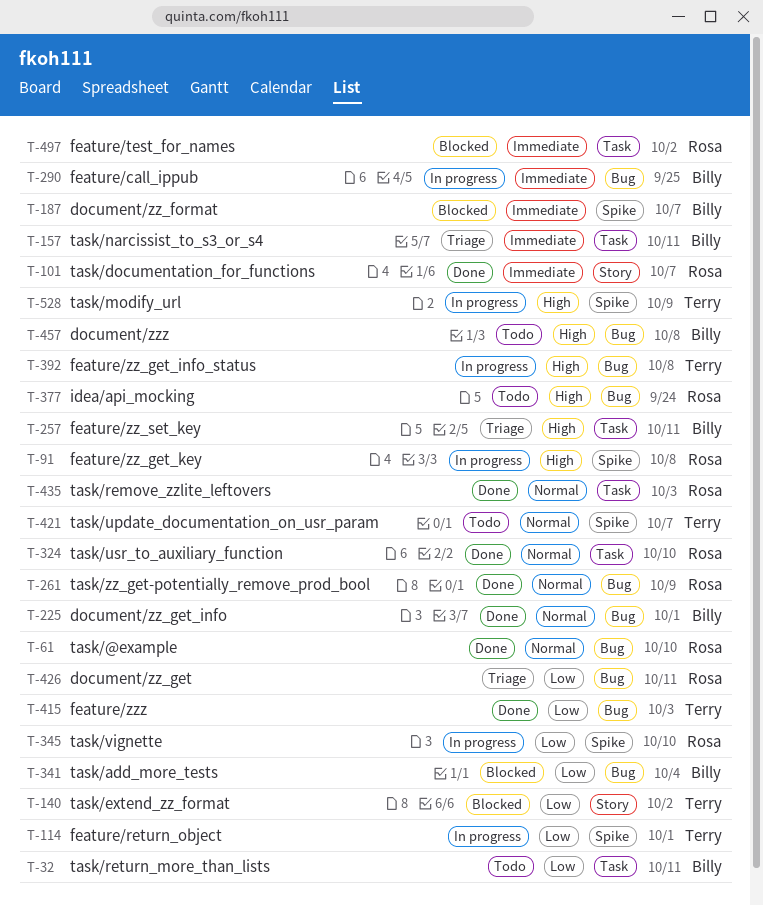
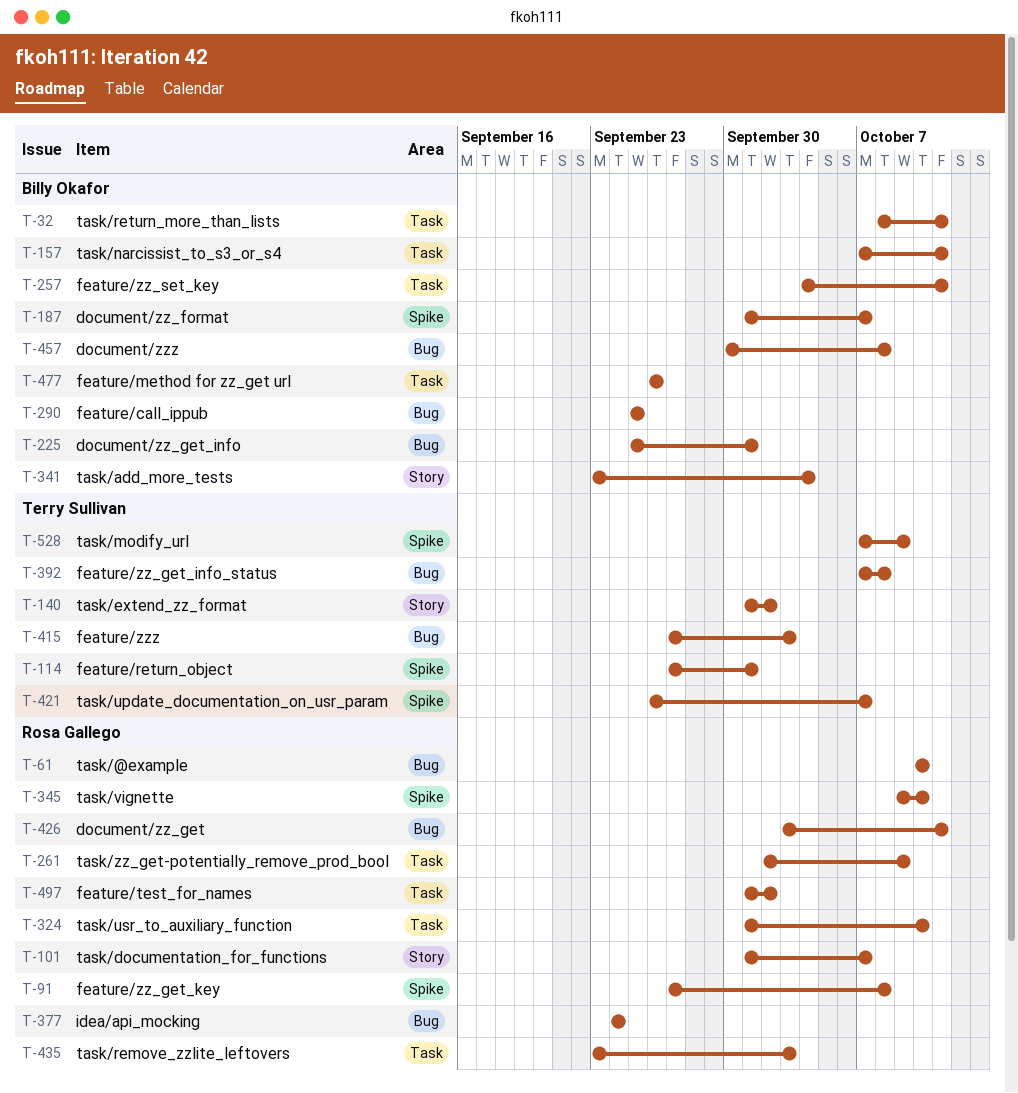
T-261, label: Bug -> Task
T-341, label: Bug -> Story
T-477: none -> present

